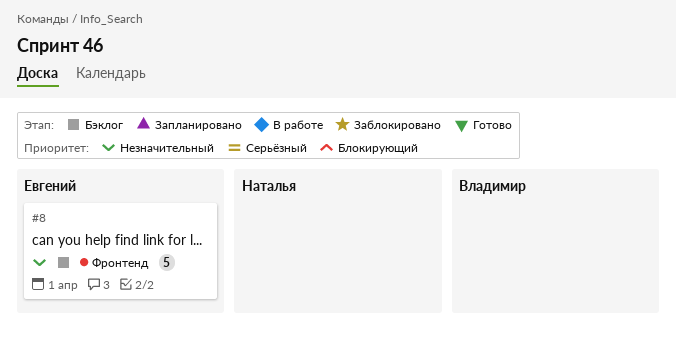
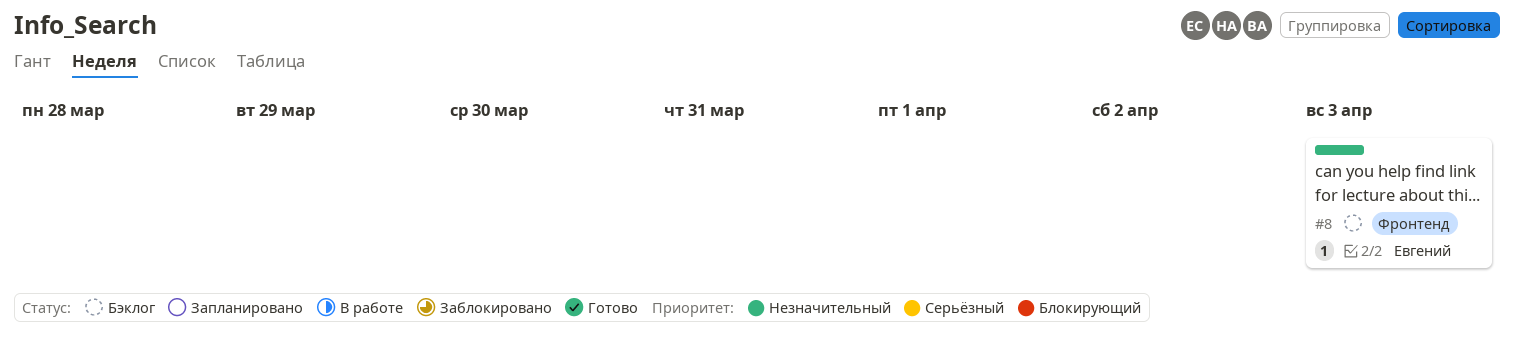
#8, estimate: 5 -> 1
#8, due: Apr 1 -> Apr 3

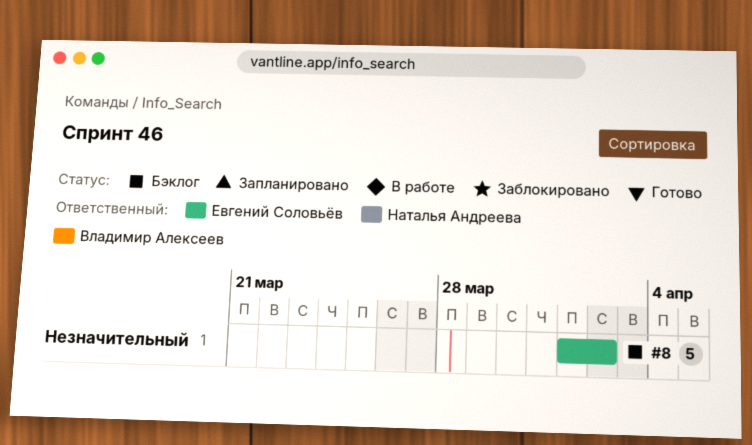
#8, estimate: 1 -> 5
#8, due: Apr 3 -> Apr 2

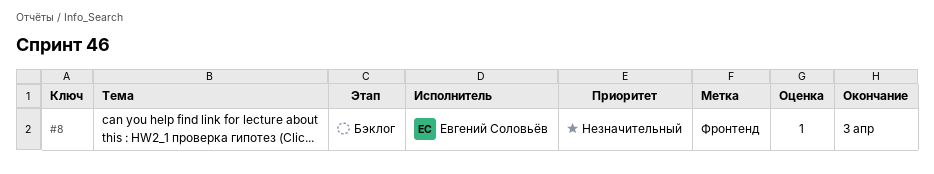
#8, estimate: 5 -> 1
#8, due: Apr 2 -> Apr 3

